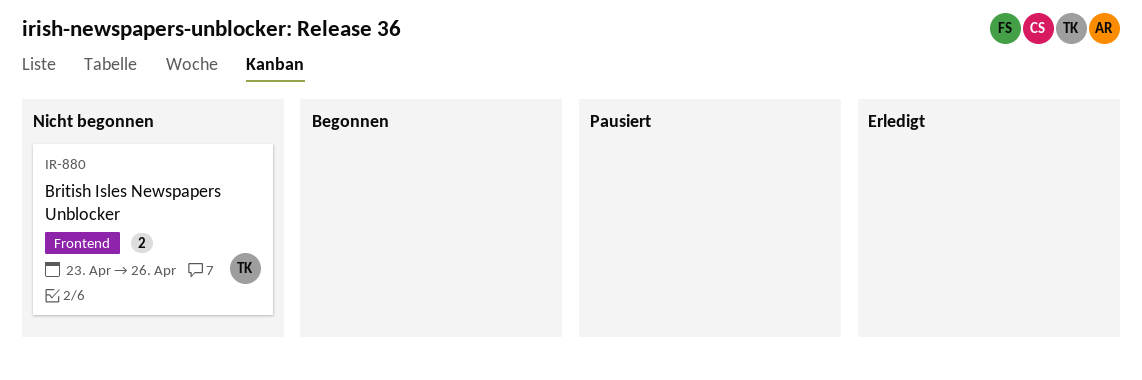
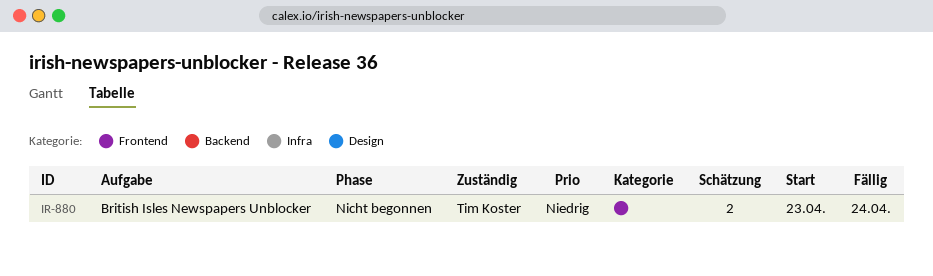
IR-880, due: Apr 26 -> Apr 24

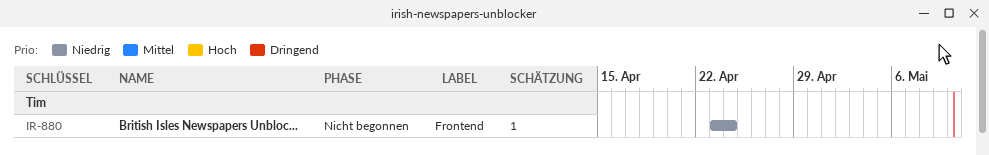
IR-880, estimate: 2 -> 1

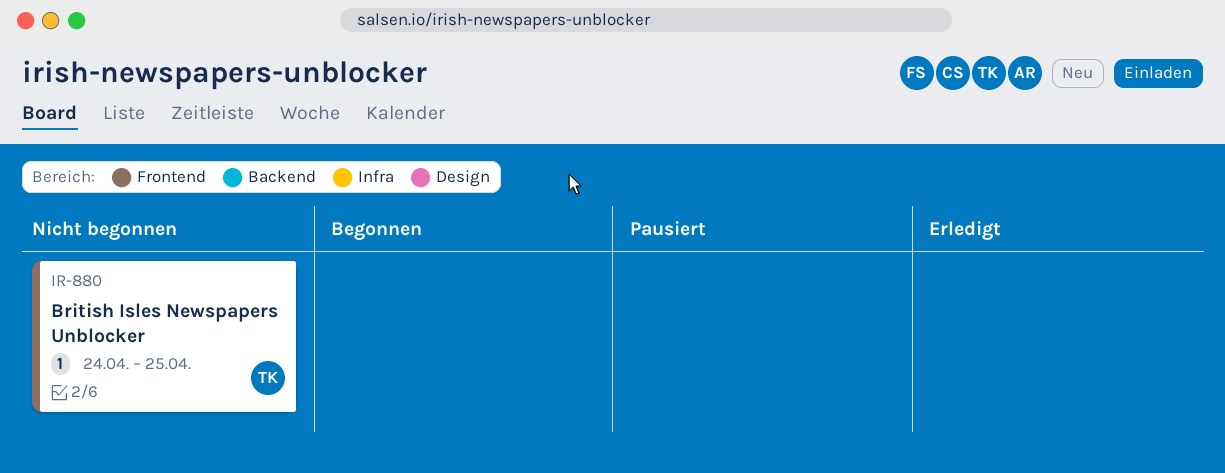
IR-880, start: Apr 23 -> Apr 24
IR-880, due: Apr 24 -> Apr 25

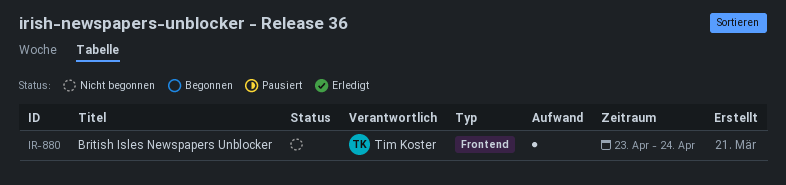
IR-880, start: Apr 24 -> Apr 23
IR-880, due: Apr 25 -> Apr 24

